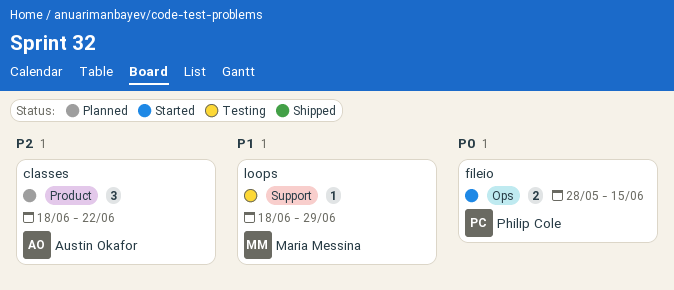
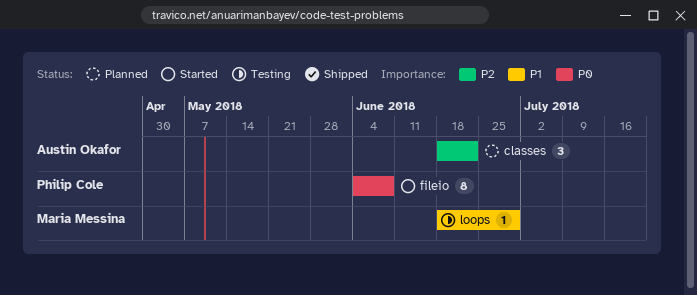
fileio, estimate: 2 -> 8
fileio, start: May 28 -> Jun 4
fileio, due: Jun 15 -> Jun 8

